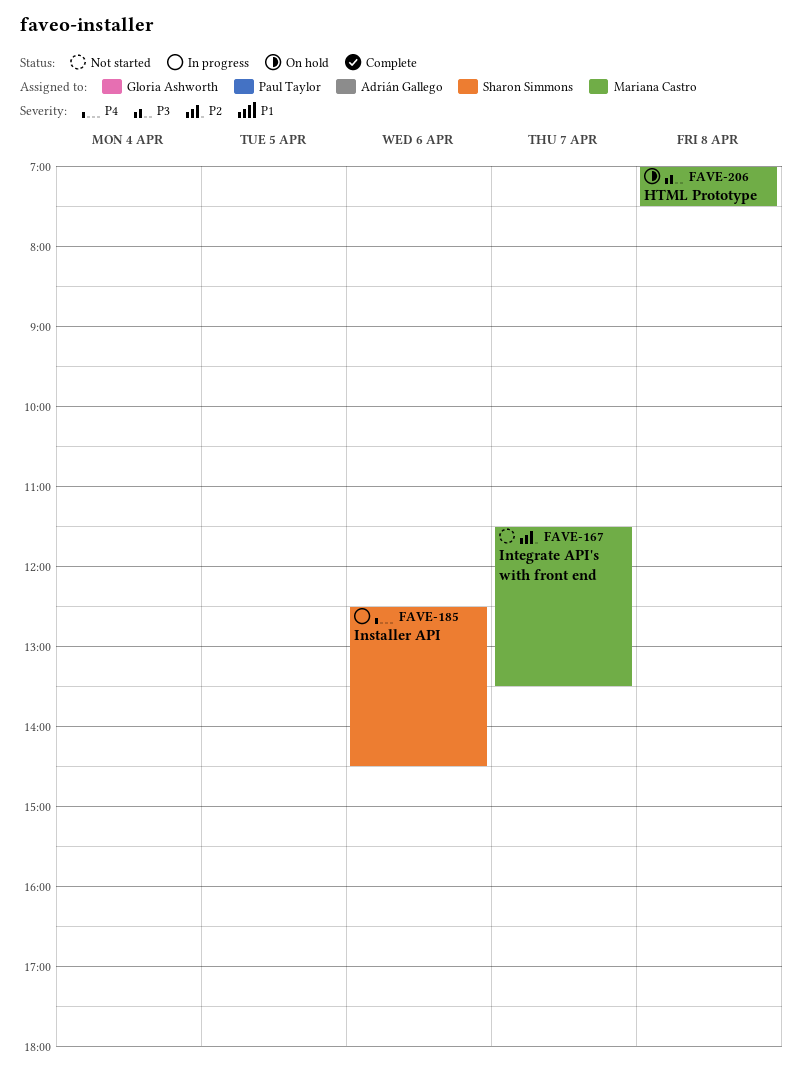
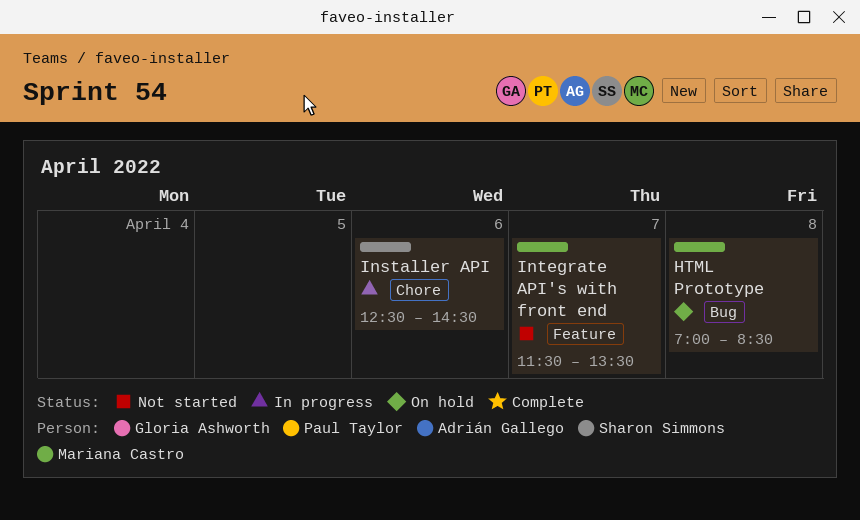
HTML Prototype, ends: 07:30 -> 08:30

